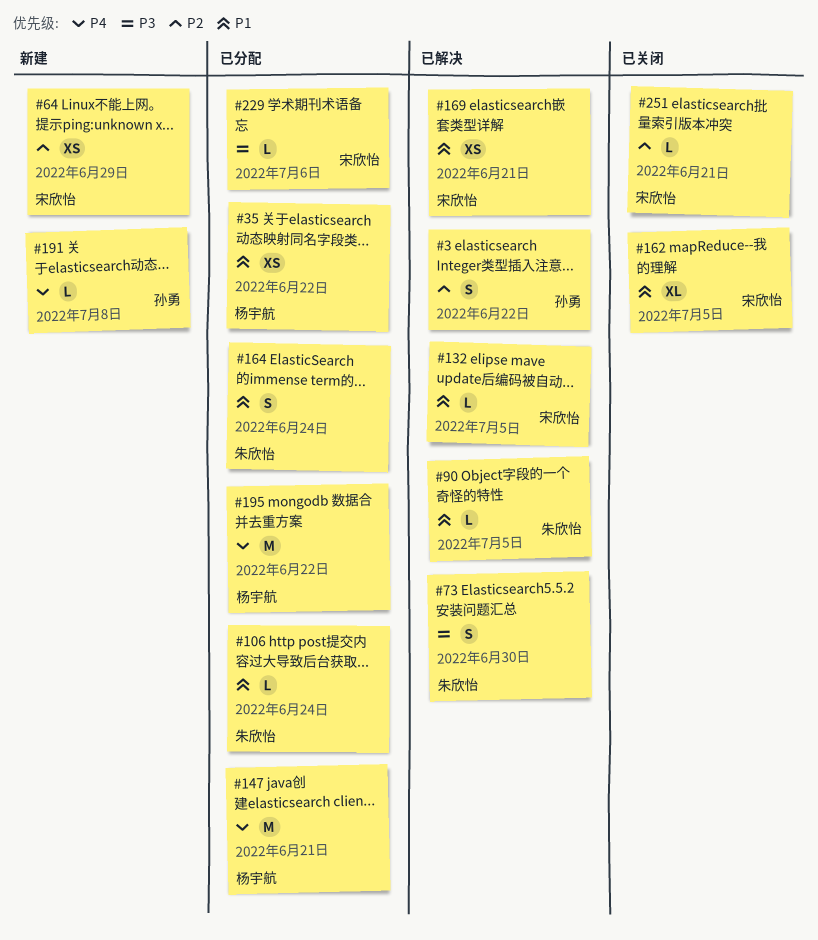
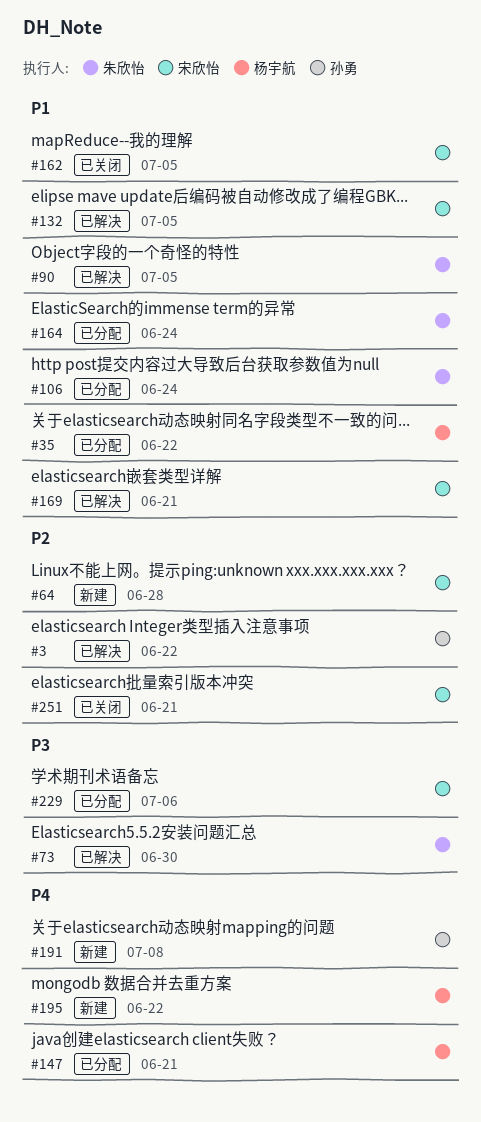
#64, due: Jun 29 -> Jun 28
#195, status: 已分配 -> 新建

